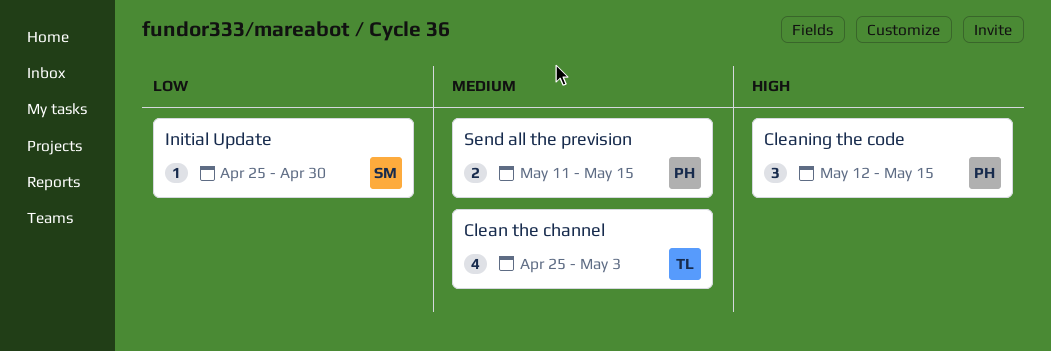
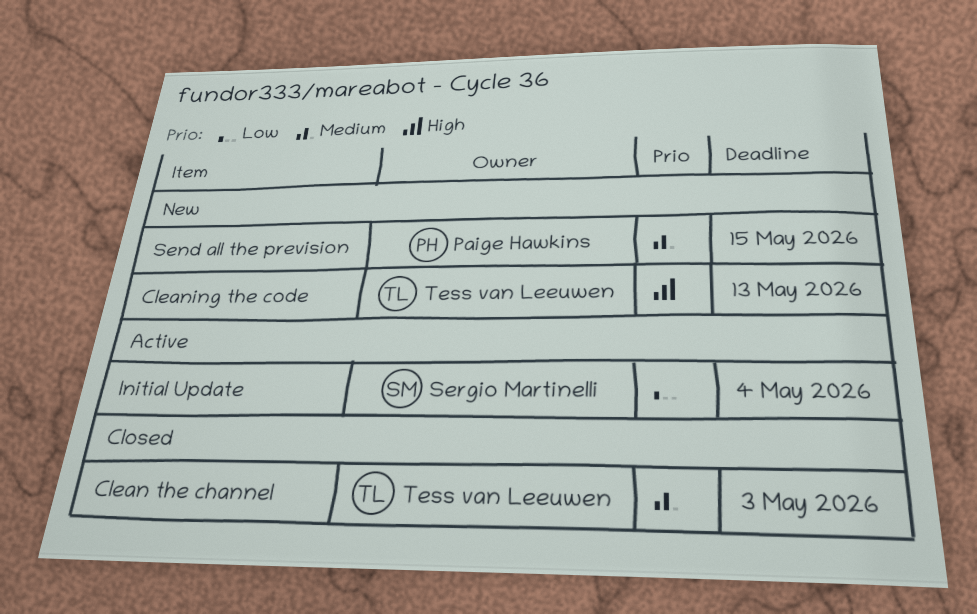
Cleaning the code, owner: Paige Hawkins -> Tess van Leeuwen
Cleaning the code, due: May 15 -> May 13
Initial Update, due: Apr 30 -> May 4

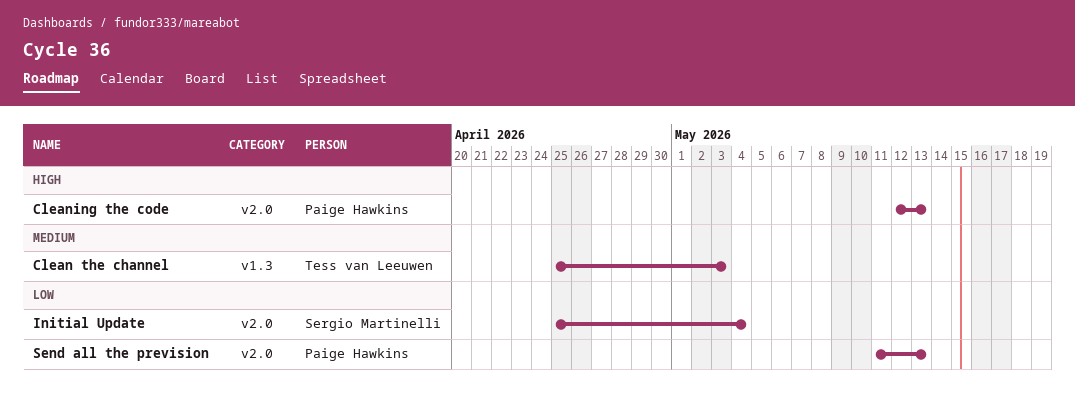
Cleaning the code, owner: Tess van Leeuwen -> Paige Hawkins
Send all the prevision, priority: Medium -> Low
Send all the prevision, due: May 15 -> May 13

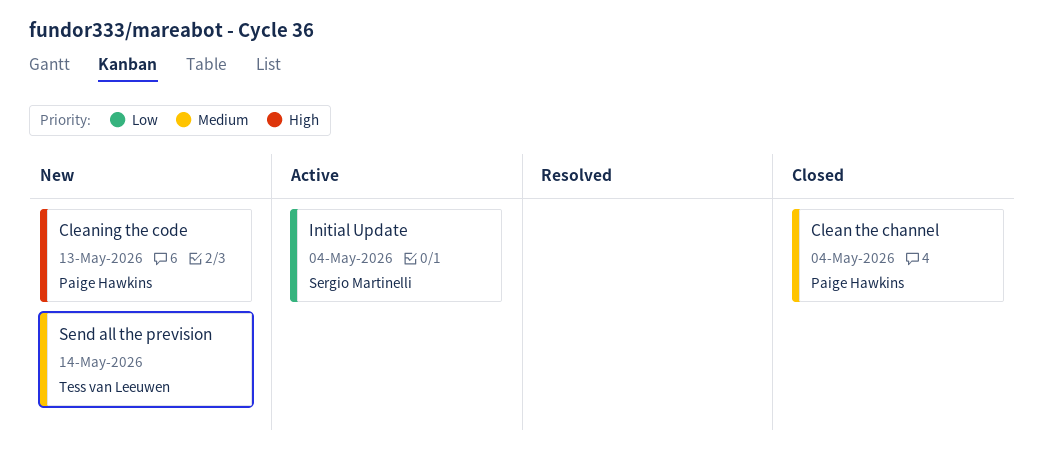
Clean the channel, owner: Tess van Leeuwen -> Paige Hawkins
Clean the channel, due: May 3 -> May 4
Send all the prevision, owner: Paige Hawkins -> Tess van Leeuwen
Send all the prevision, priority: Low -> Medium
Send all the prevision, due: May 13 -> May 14

